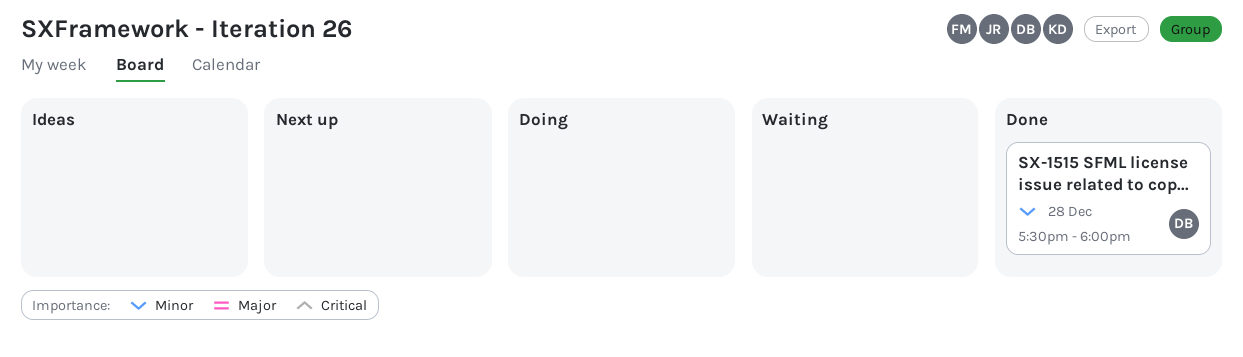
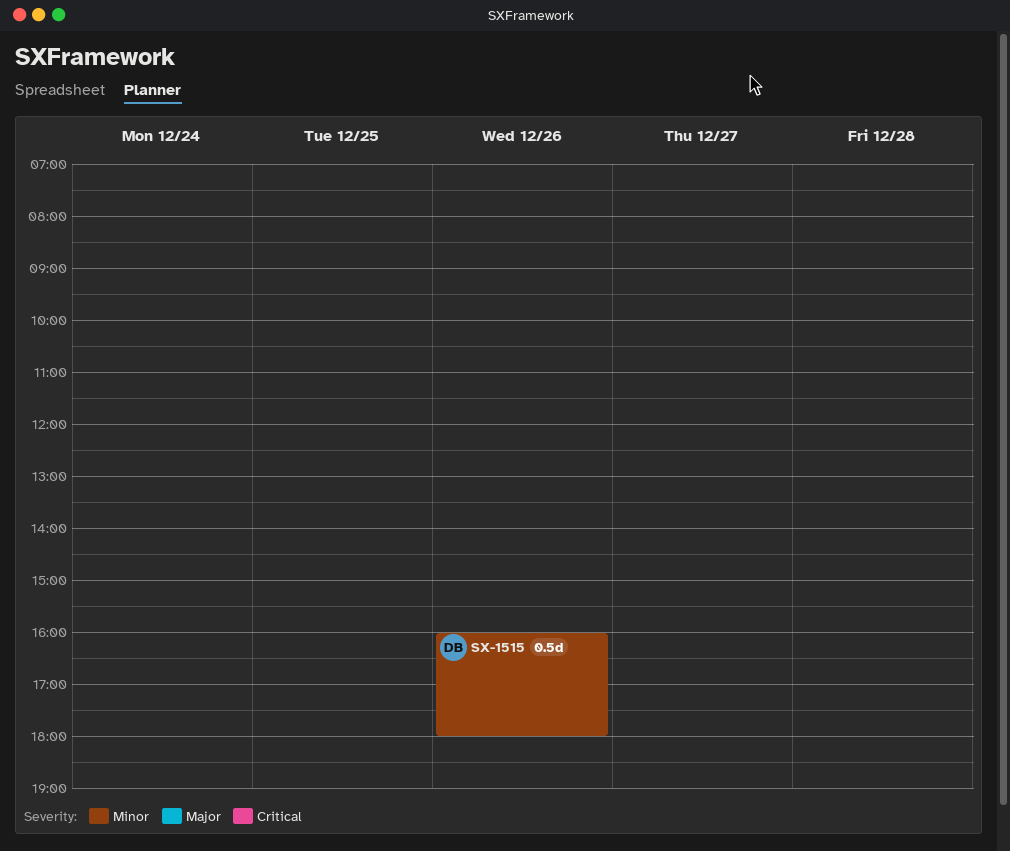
SX-1515, day: Dec 28 -> Dec 26
SX-1515, begins: 17:30 -> 16:00

